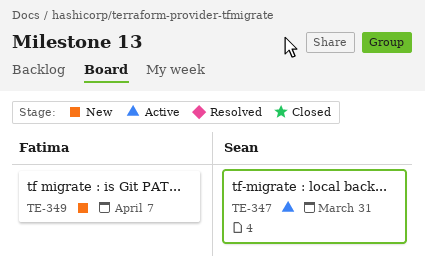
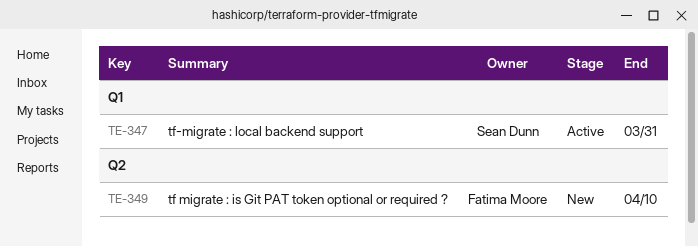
TE-349, due: Apr 7 -> Apr 10

